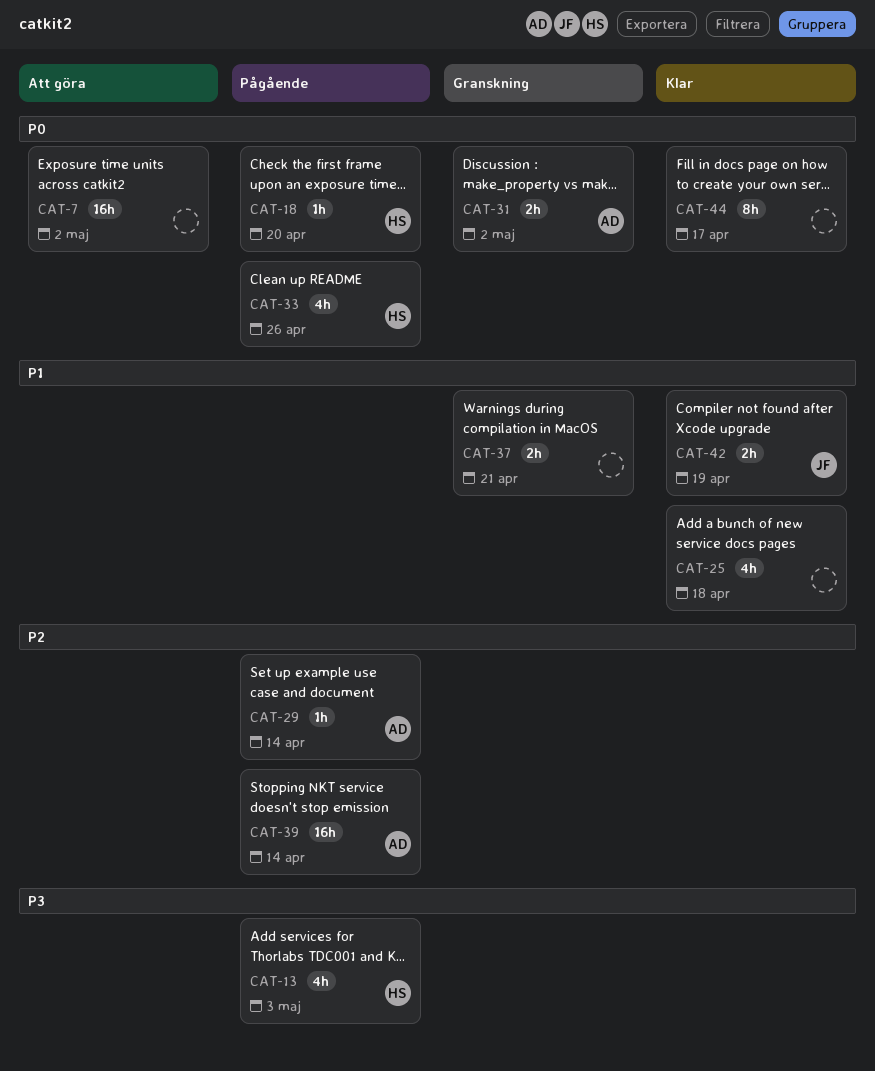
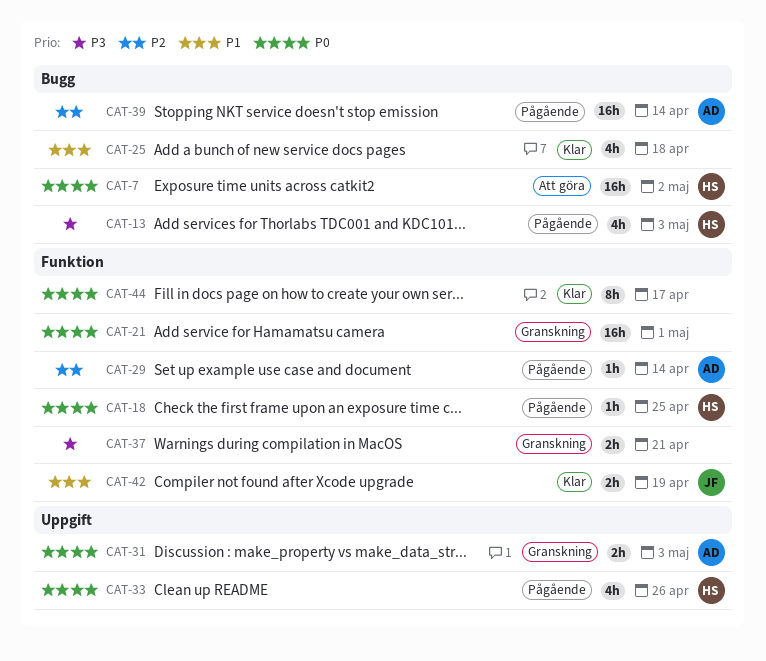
CAT-7, owner: none -> HS
CAT-18, due: Apr 20 -> Apr 25
CAT-21: none -> present
CAT-31, due: May 2 -> May 3
CAT-37, priority: P1 -> P3

